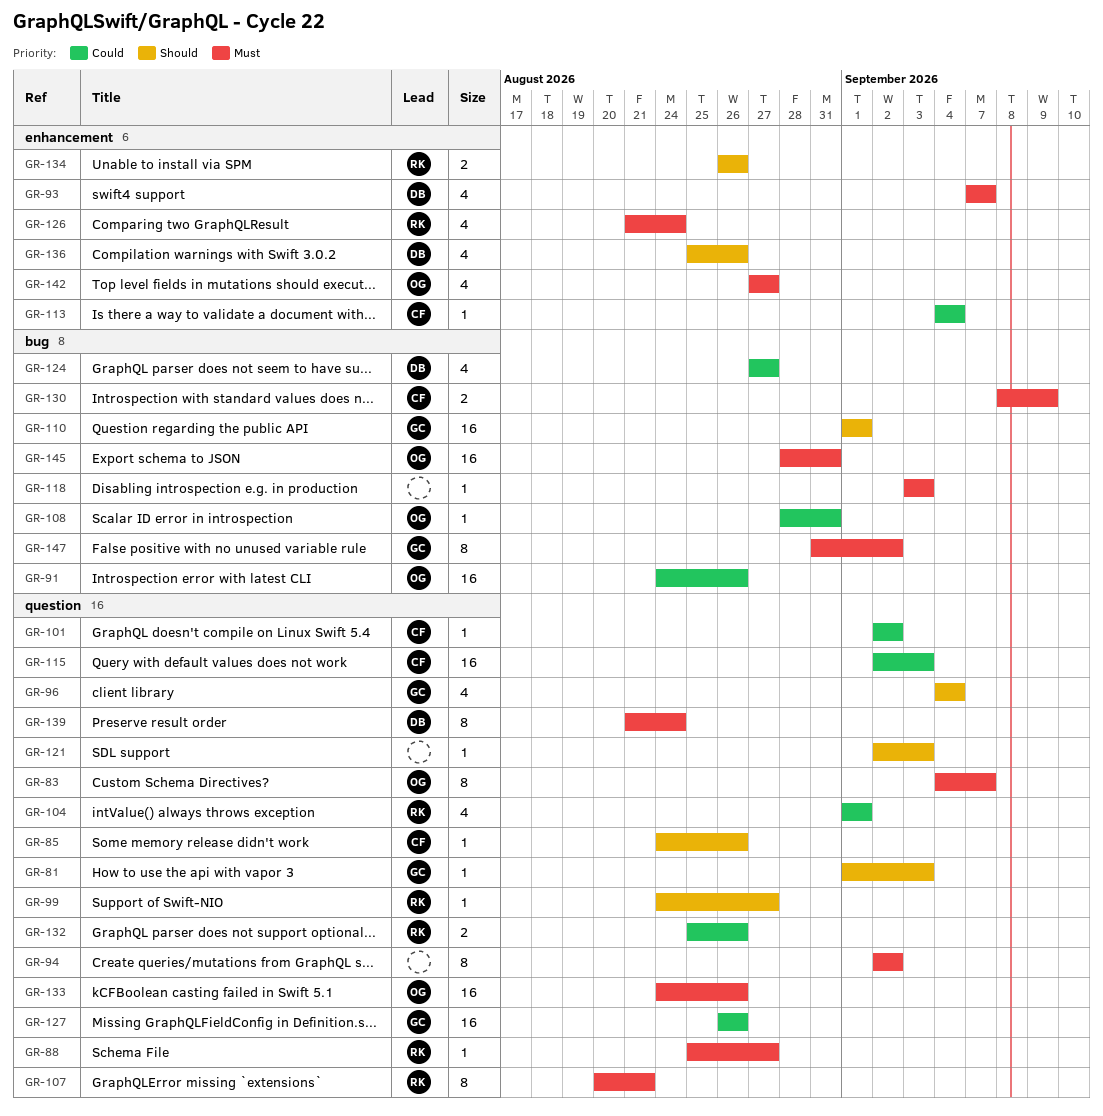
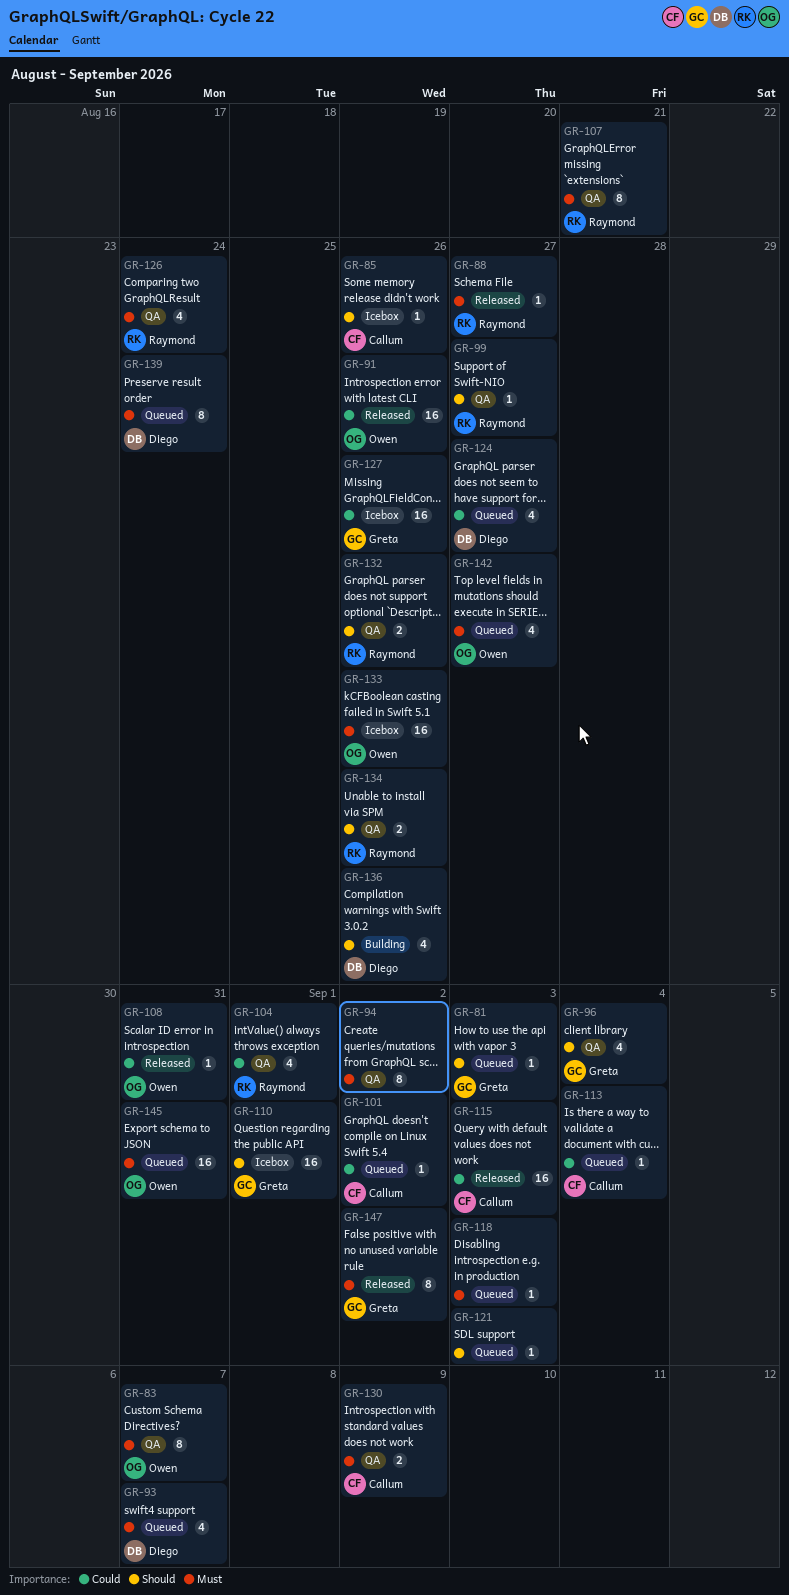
GR-132, priority: Could -> Should

